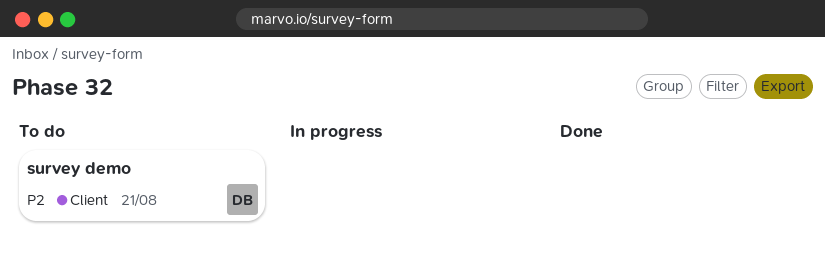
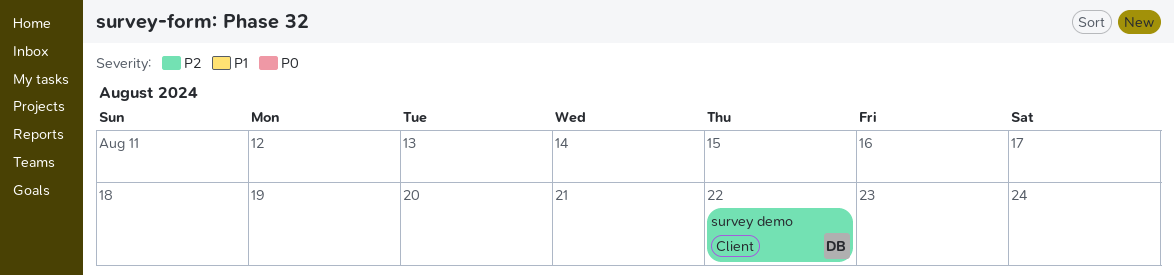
survey demo, due: Aug 21 -> Aug 22

